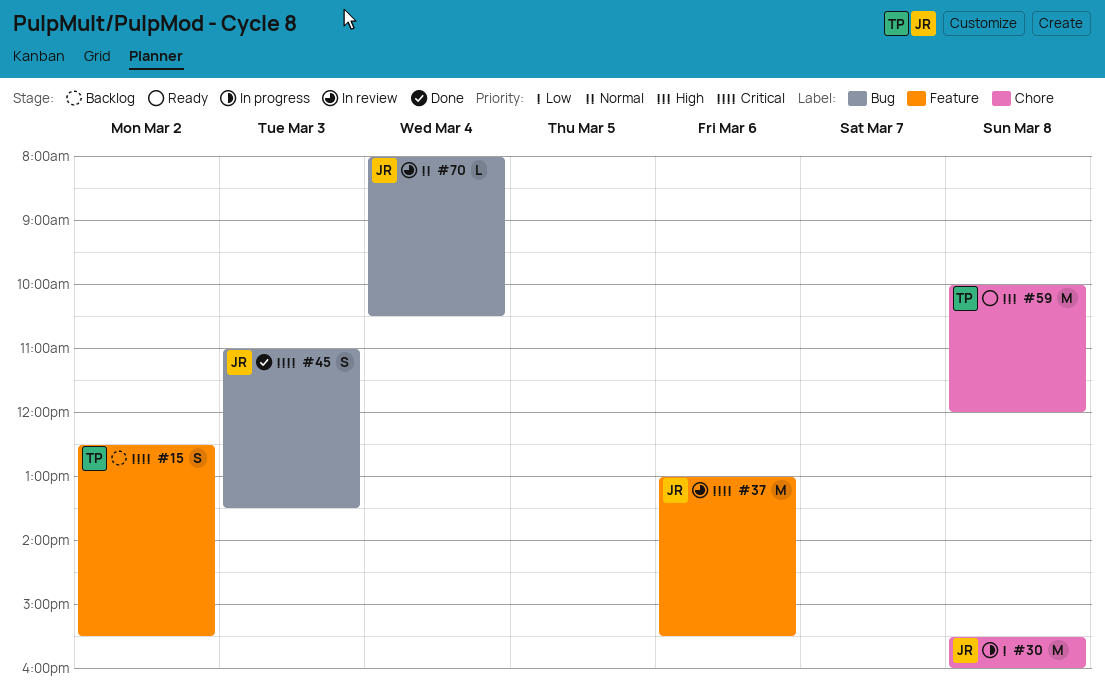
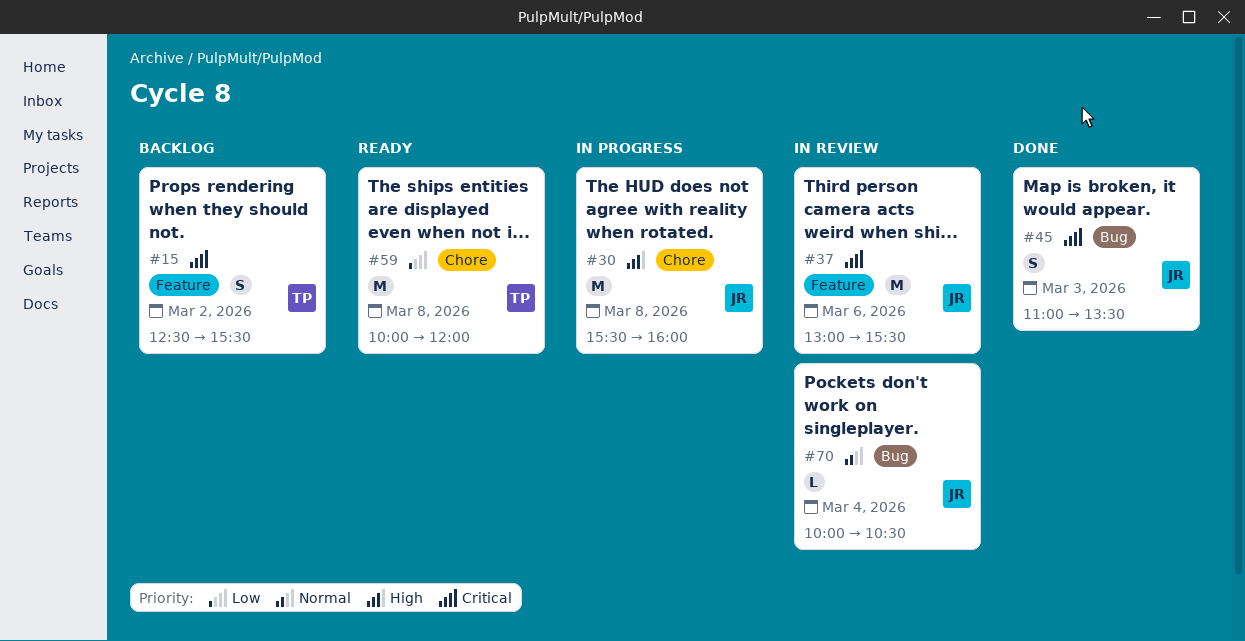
#30, priority: Low -> High
#59, priority: High -> Low
#70, begins: 08:00 -> 10:00

